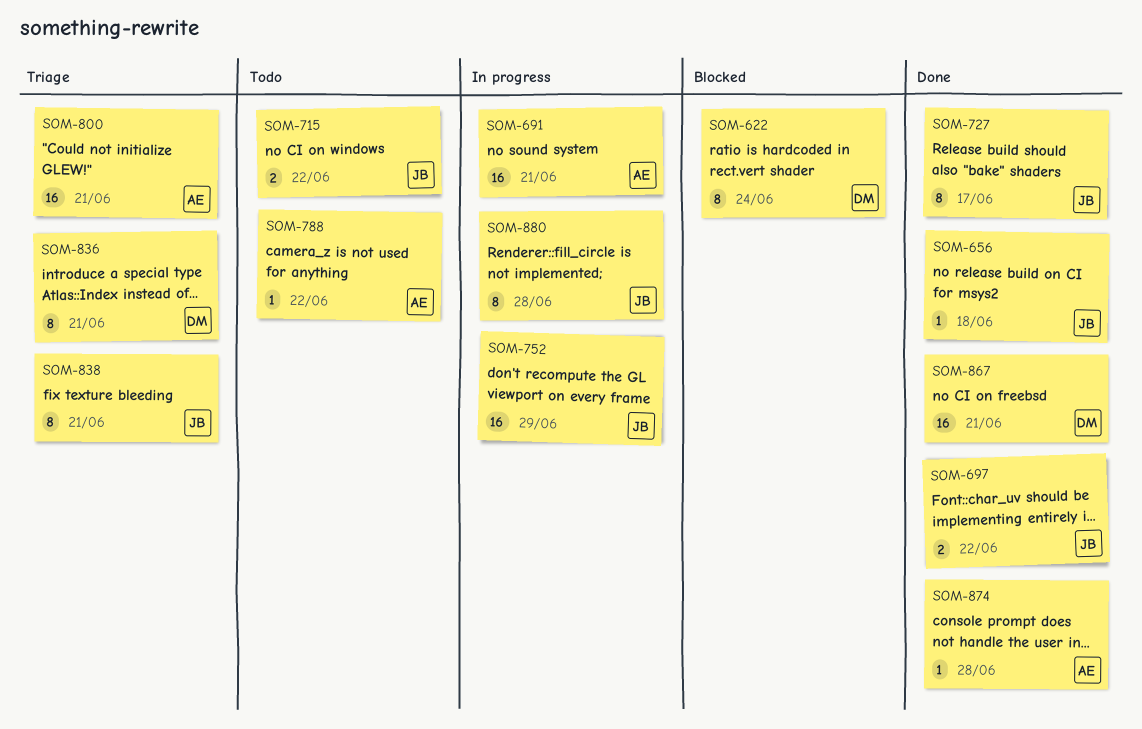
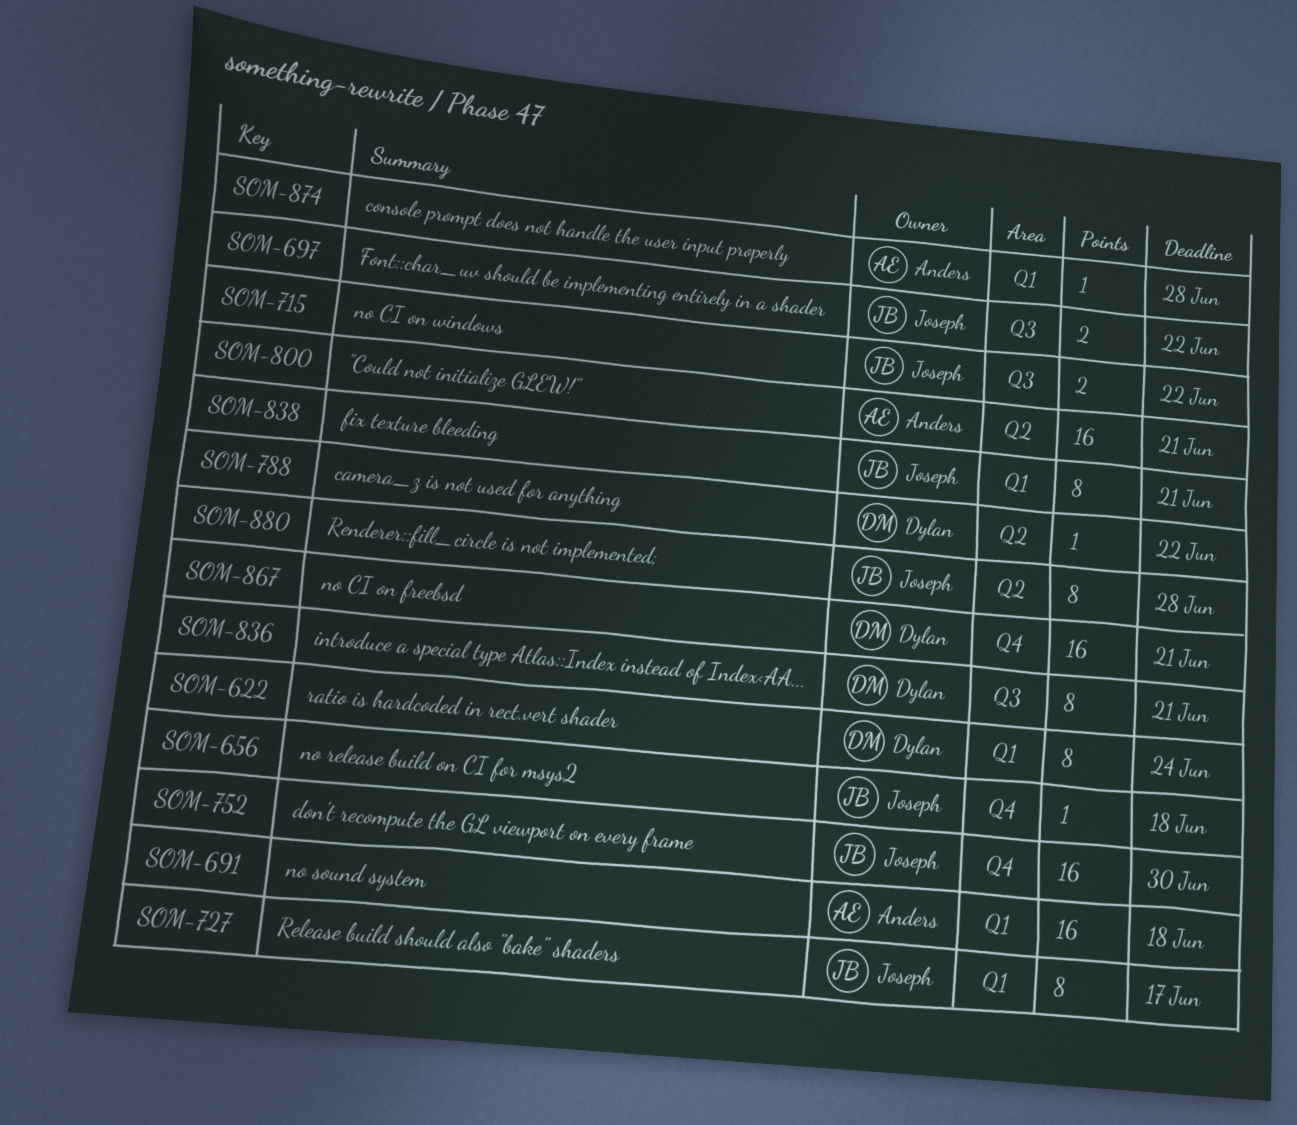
SOM-691, due: Jun 21 -> Jun 18
SOM-752, due: Jun 29 -> Jun 30
SOM-788, owner: Anders -> Dylan

